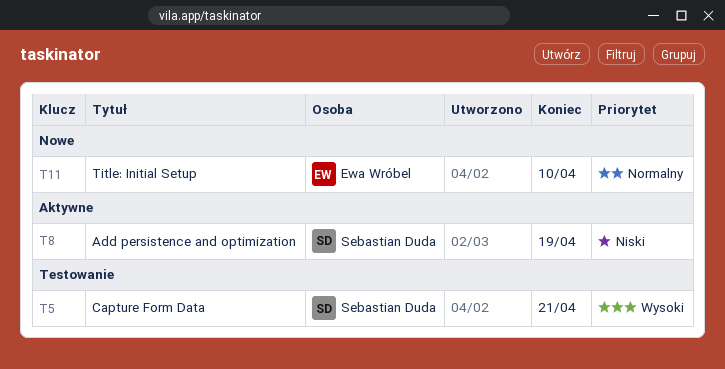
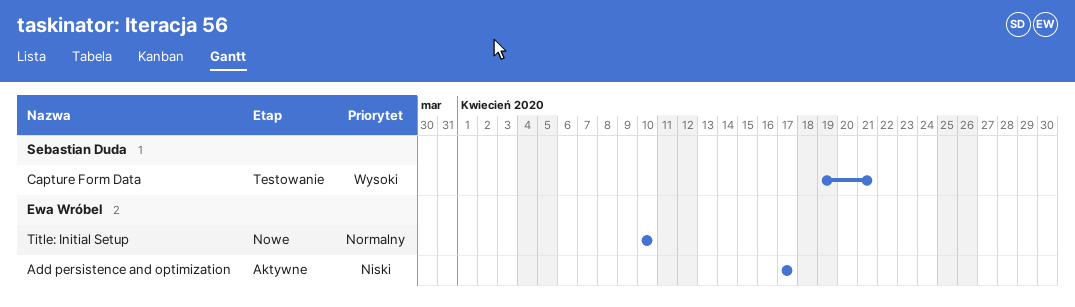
Add persistence and optimization, owner: Sebastian Duda -> Ewa Wróbel
Add persistence and optimization, due: Apr 19 -> Apr 17

